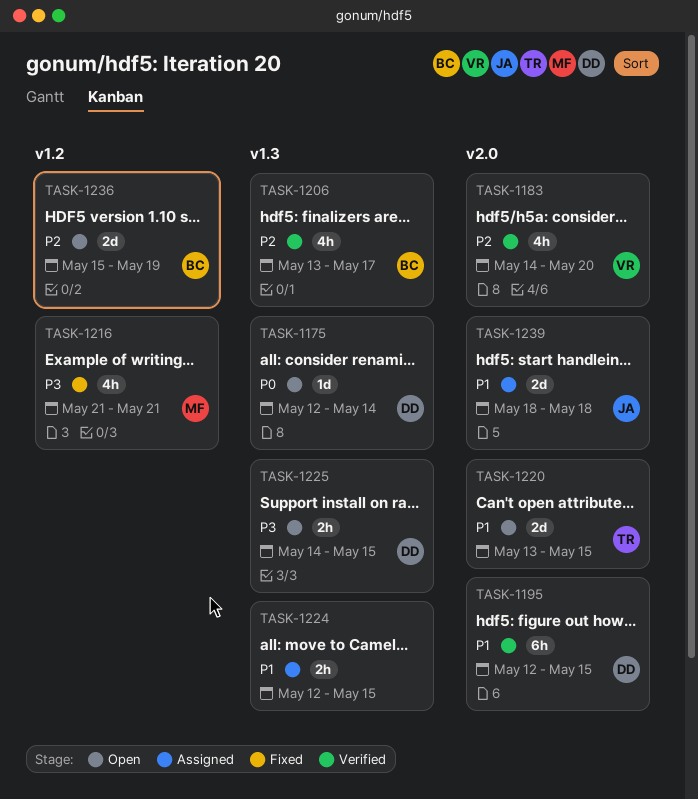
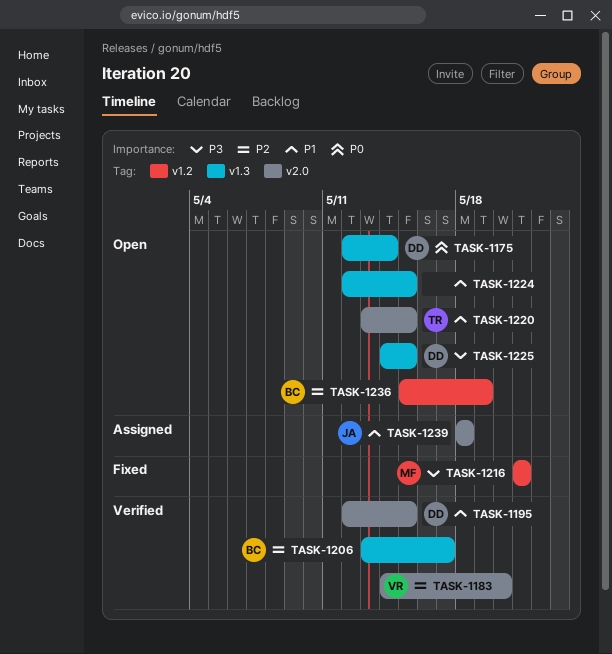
TASK-1224, status: Assigned -> Open

